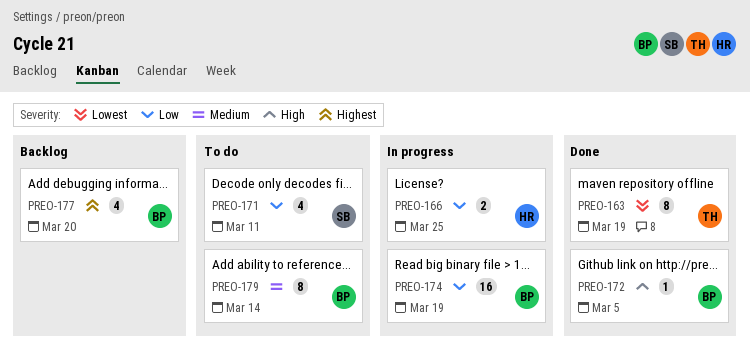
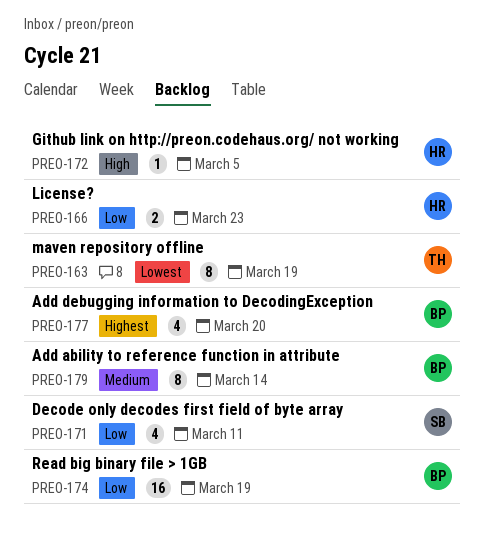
PREO-166, due: Mar 25 -> Mar 23
PREO-172, owner: BP -> HR

